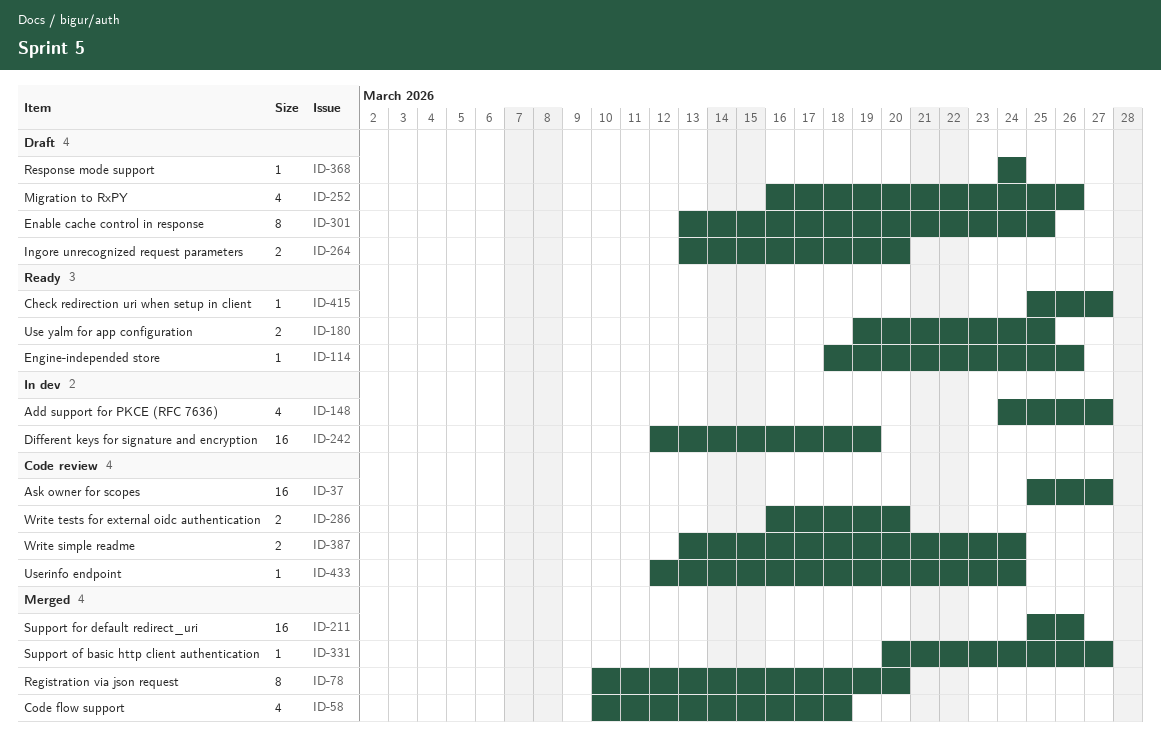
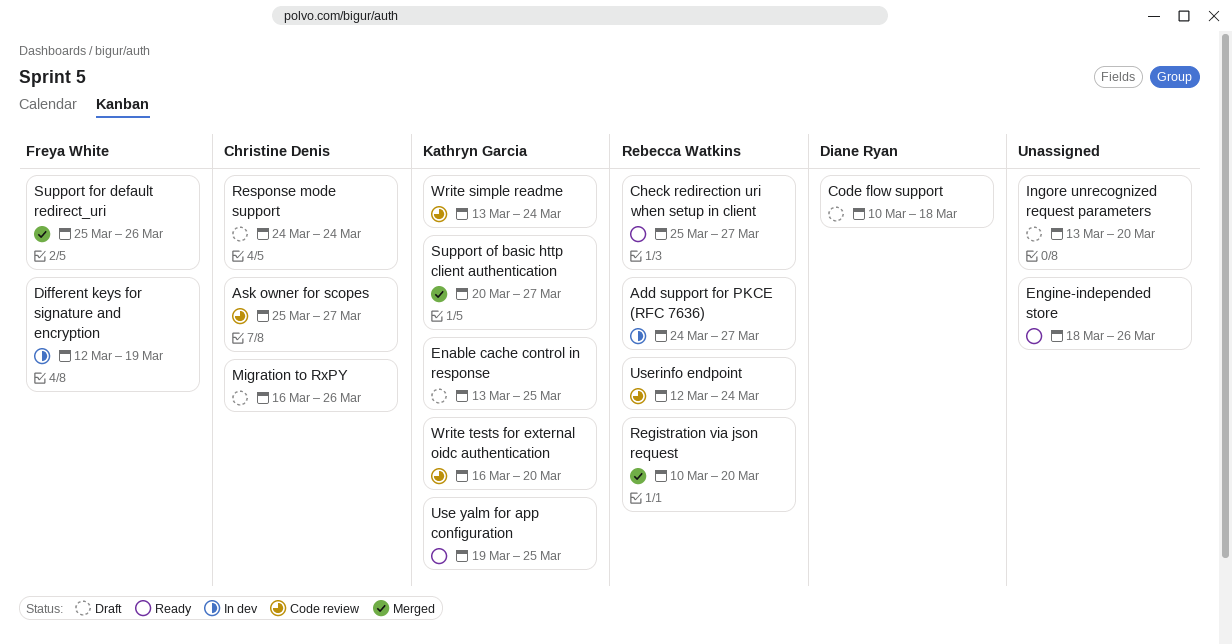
Code flow support, status: Merged -> Draft

